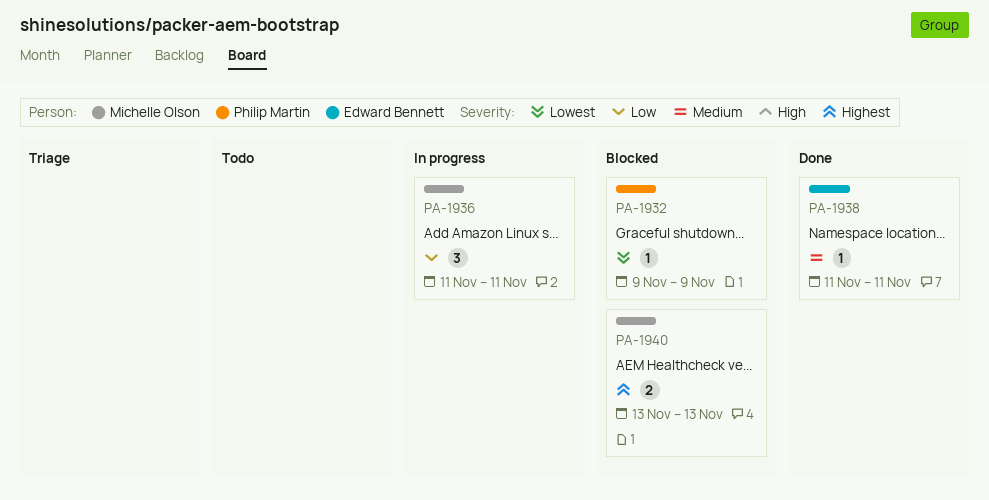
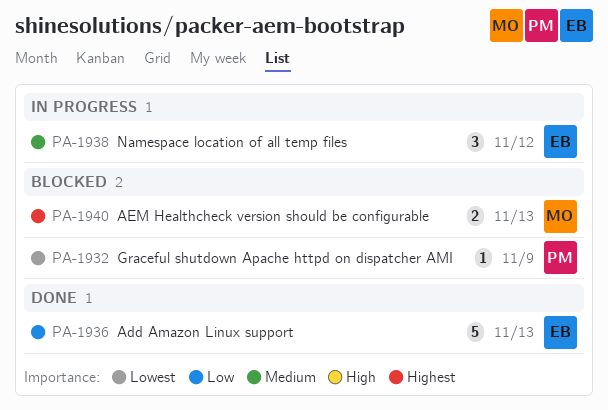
PA-1936, status: In progress -> Done
PA-1936, owner: Michelle Olson -> Edward Bennett
PA-1936, estimate: 3 -> 5
PA-1936, due: Nov 11 -> Nov 13
PA-1938, status: Done -> In progress
PA-1938, estimate: 1 -> 3
PA-1938, due: Nov 11 -> Nov 12

